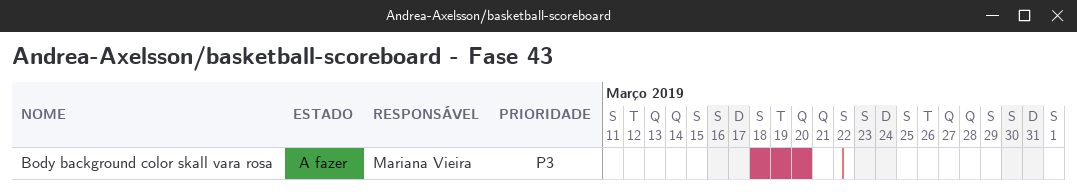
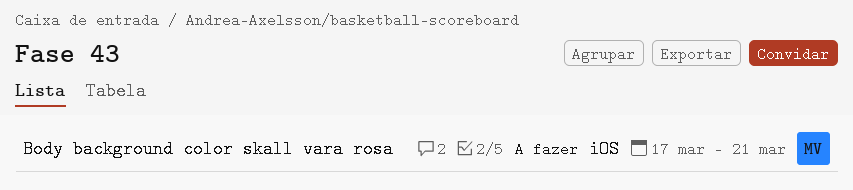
Body background color skall vara rosa, start: Mar 18 -> Mar 17
Body background color skall vara rosa, due: Mar 20 -> Mar 21

